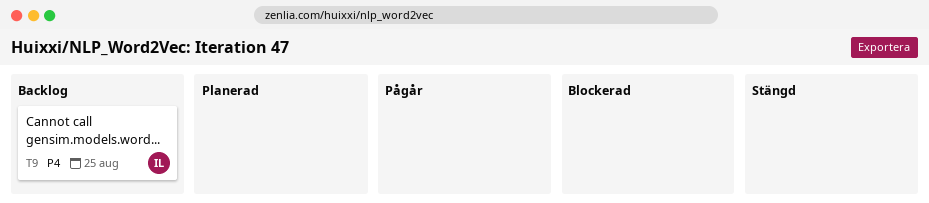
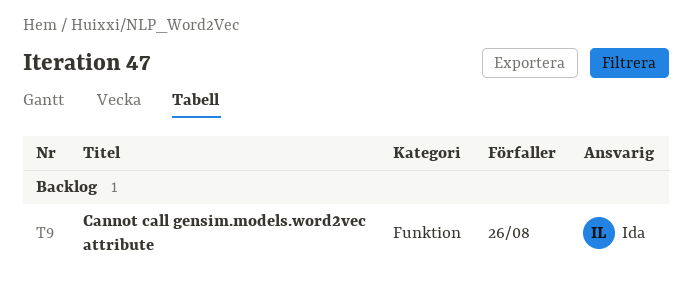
T9, due: Aug 25 -> Aug 26

